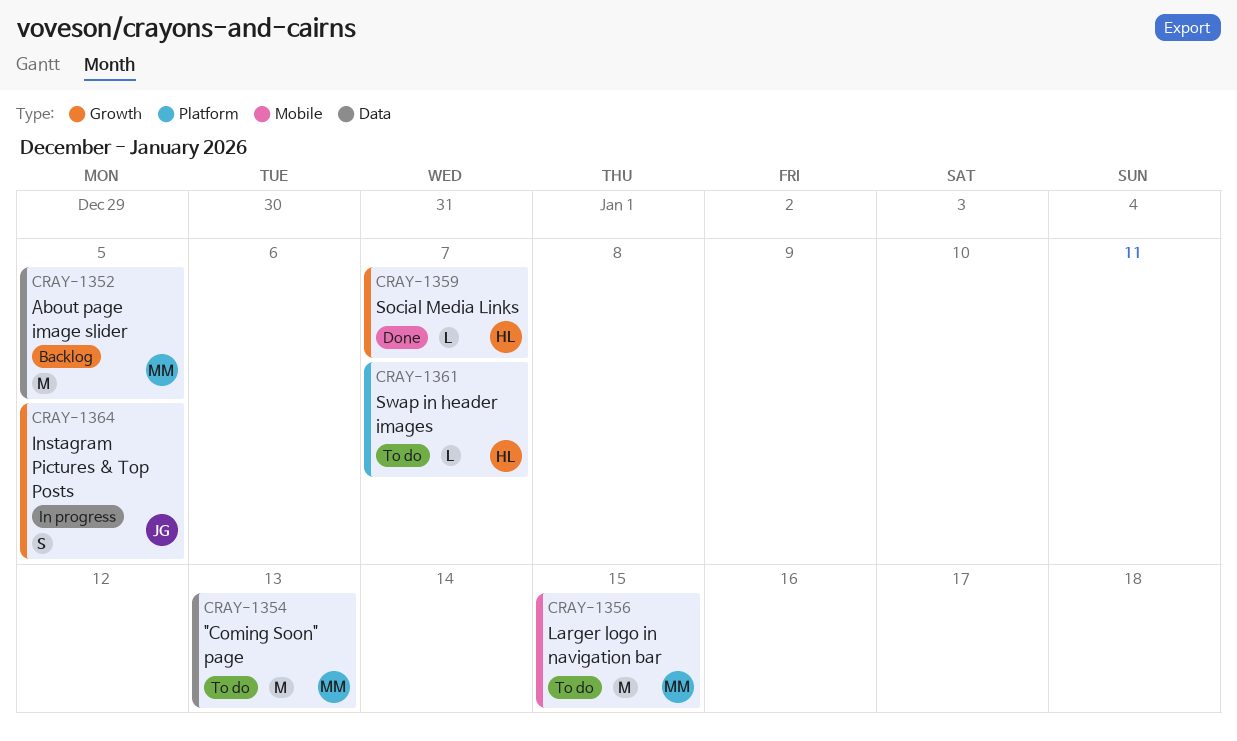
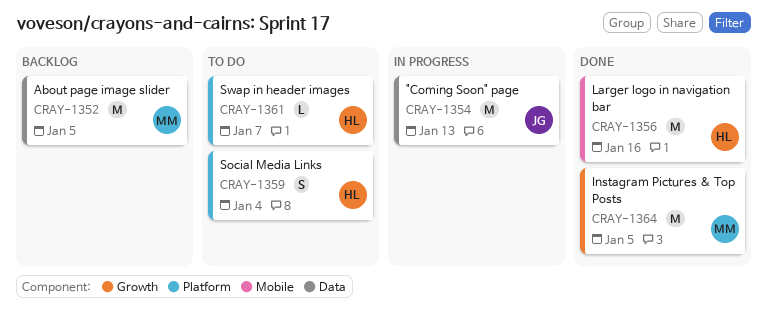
CRAY-1354, status: To do -> In progress
CRAY-1354, owner: MM -> JG
CRAY-1356, status: To do -> Done
CRAY-1356, owner: MM -> HL
CRAY-1356, due: Jan 15 -> Jan 16
CRAY-1359, status: Done -> To do
CRAY-1359, label: Growth -> Platform
CRAY-1359, estimate: L -> S
CRAY-1359, due: Jan 7 -> Jan 4
CRAY-1364, status: In progress -> Done
CRAY-1364, owner: JG -> MM
CRAY-1364, estimate: S -> M

